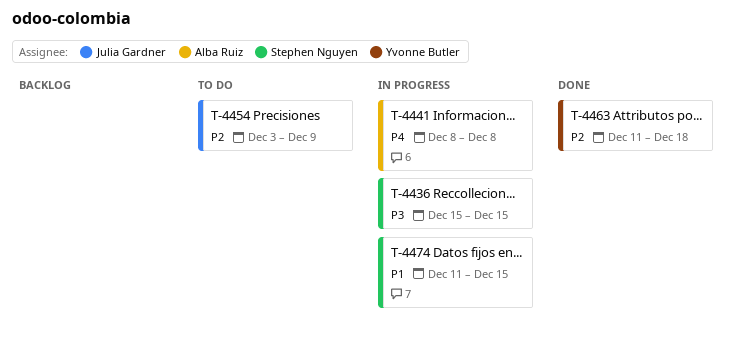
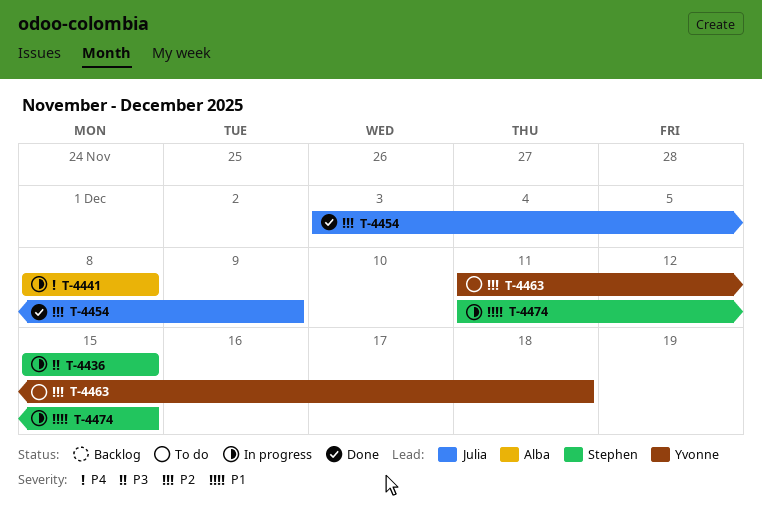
T-4454, status: To do -> Done
T-4463, status: Done -> To do

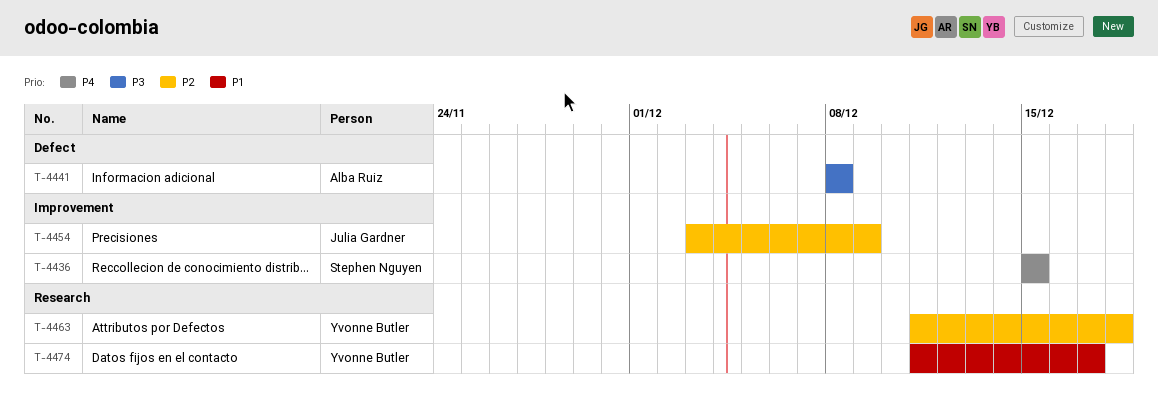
T-4436, priority: P3 -> P4
T-4441, priority: P4 -> P3
T-4474, owner: Stephen Nguyen -> Yvonne Butler
T-4474, due: Dec 15 -> Dec 17

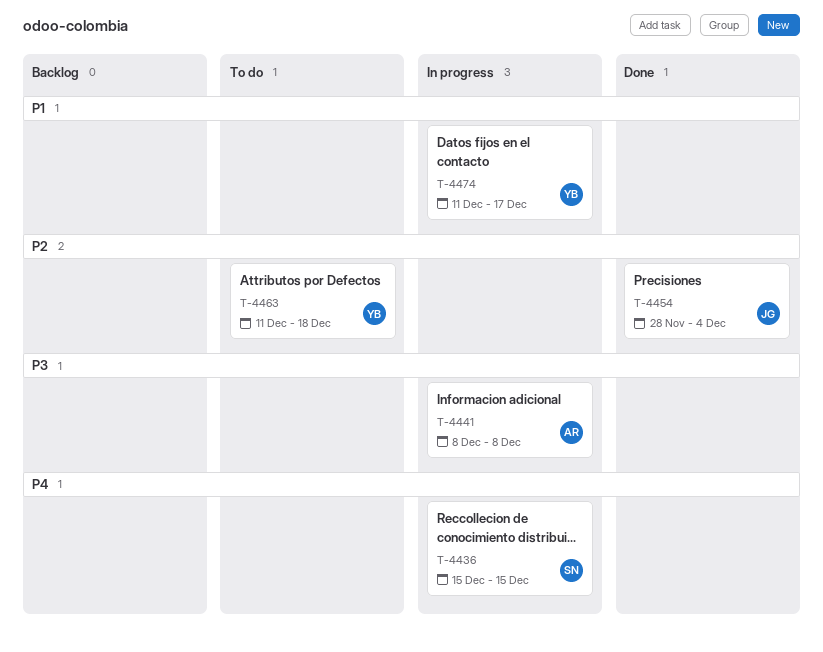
T-4454, start: Dec 3 -> Nov 28
T-4454, due: Dec 9 -> Dec 4

